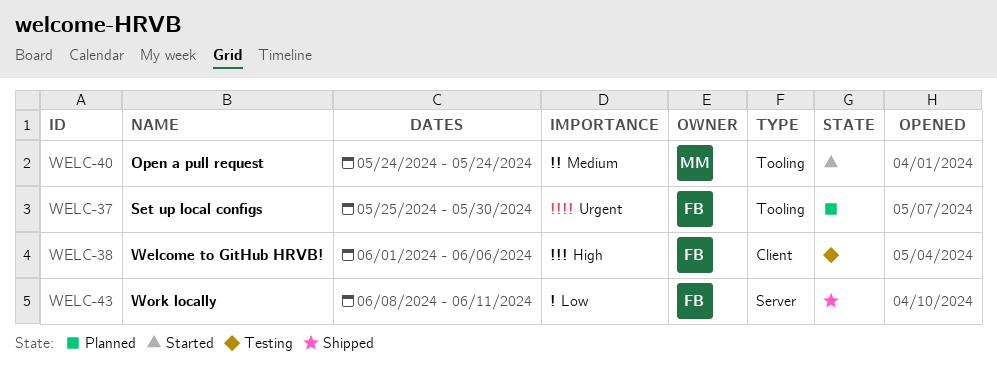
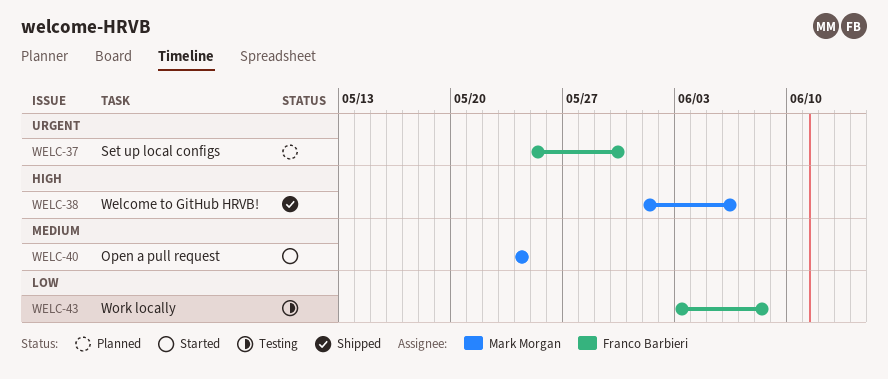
WELC-38, status: Testing -> Shipped
WELC-38, owner: Franco Barbieri -> Mark Morgan
WELC-43, status: Shipped -> Testing
WELC-43, start: Jun 8 -> Jun 3
WELC-43, due: Jun 11 -> Jun 8

